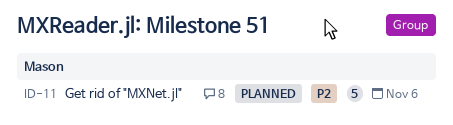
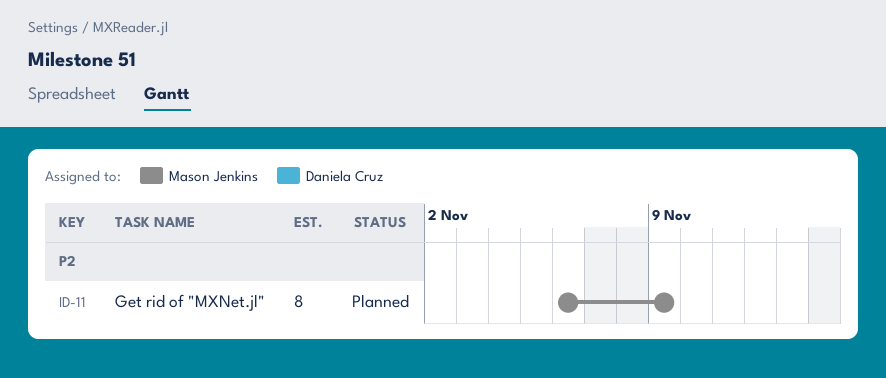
ID-11, estimate: 5 -> 8
ID-11, due: Nov 6 -> Nov 9

